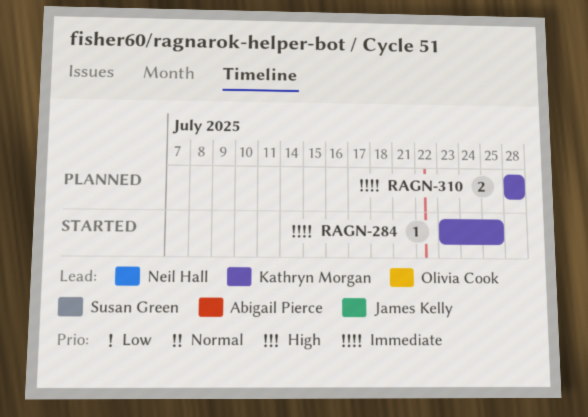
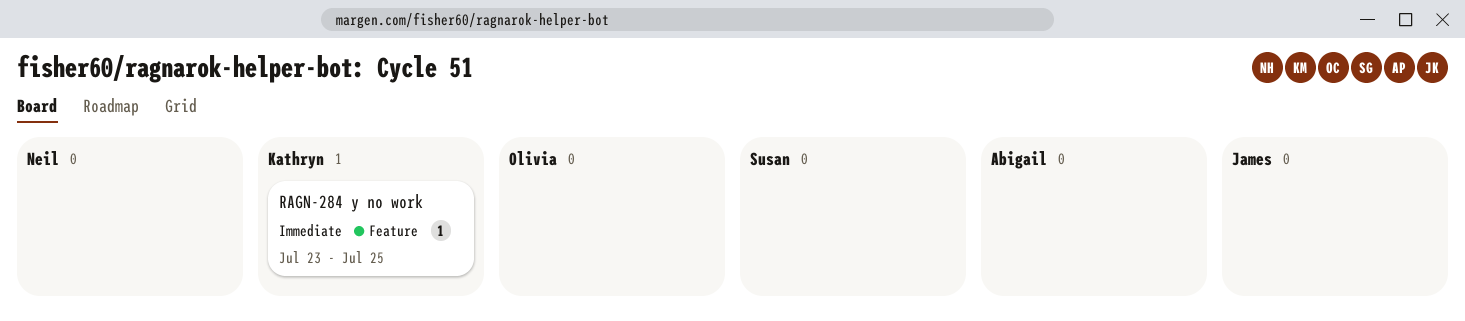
RAGN-310: present -> none

